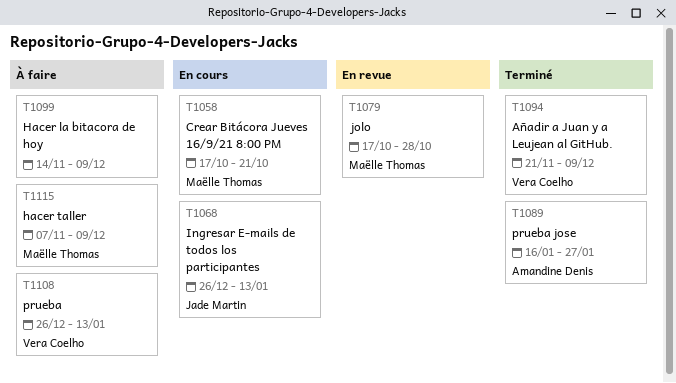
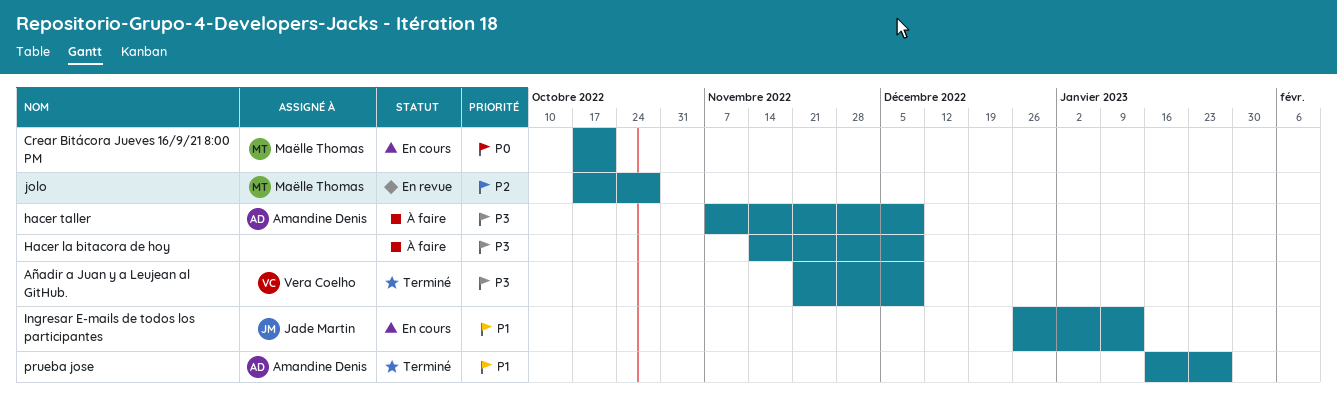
hacer taller, owner: Maëlle Thomas -> Amandine Denis
prueba: present -> none

